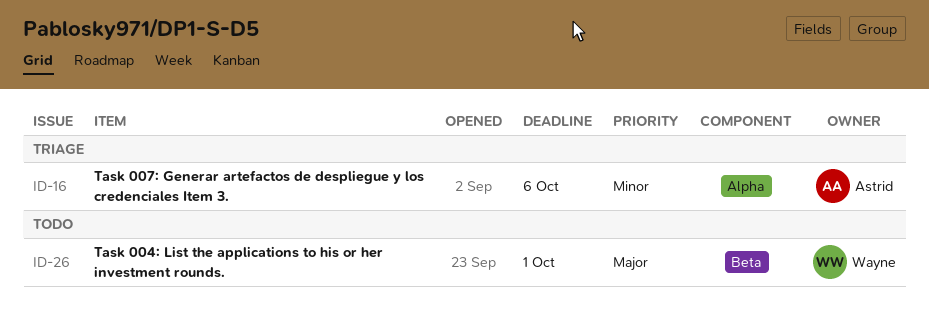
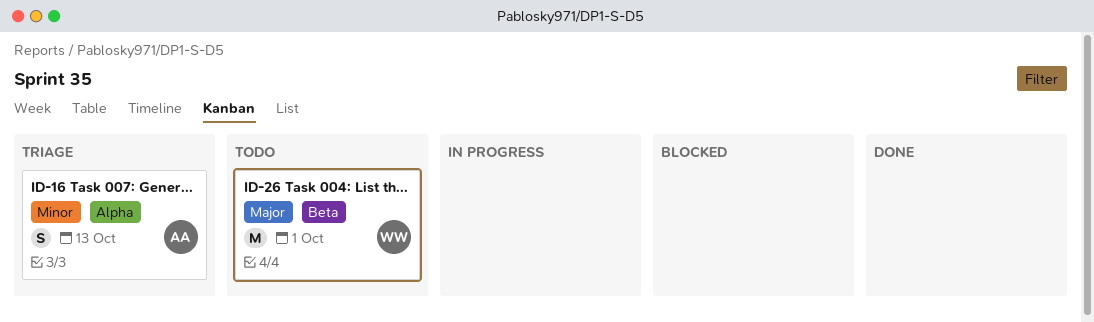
ID-16, due: Oct 6 -> Oct 13

